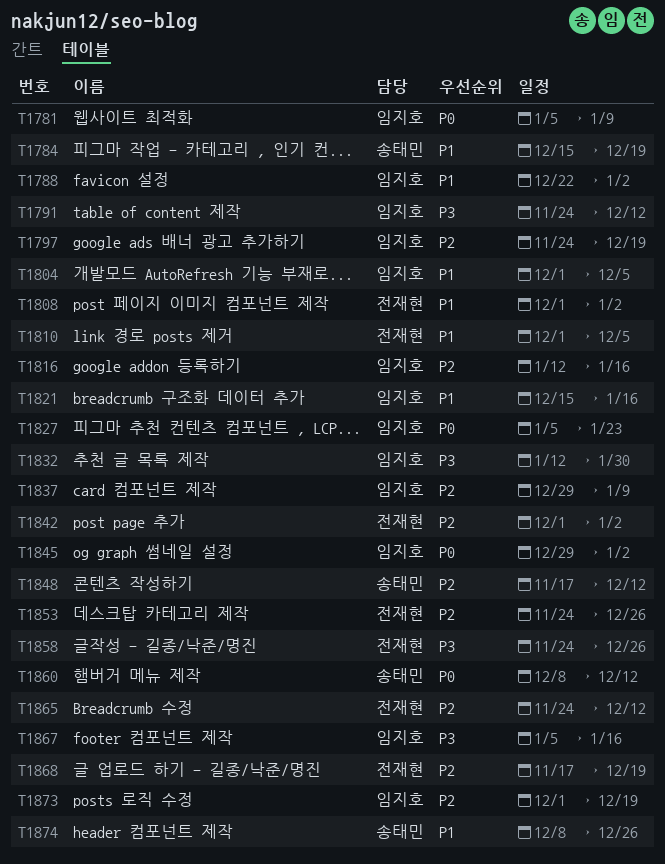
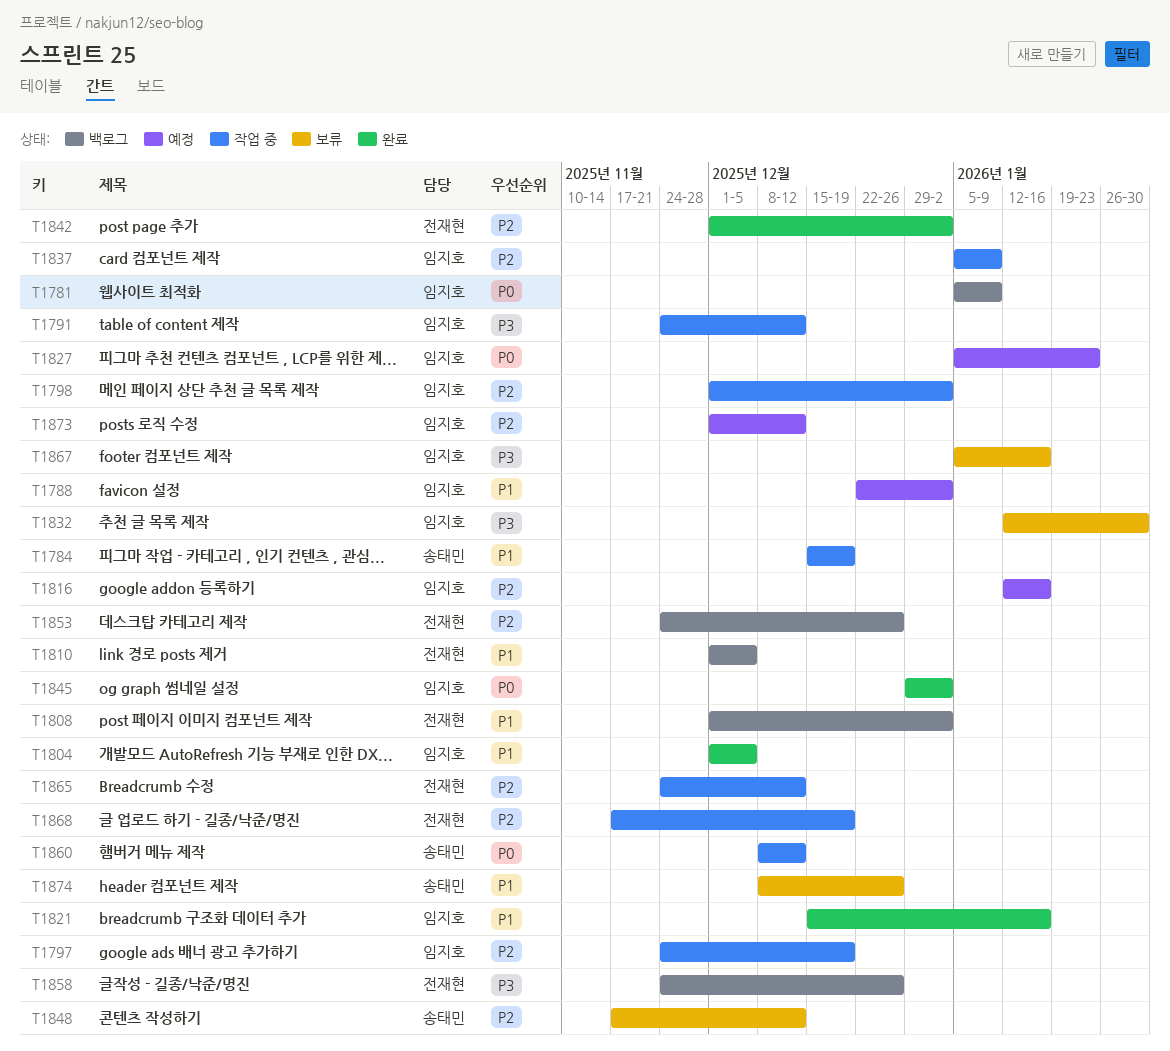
T1798: none -> present
T1837, start: Dec 29 -> Jan 5
T1873, due: Dec 19 -> Dec 12

